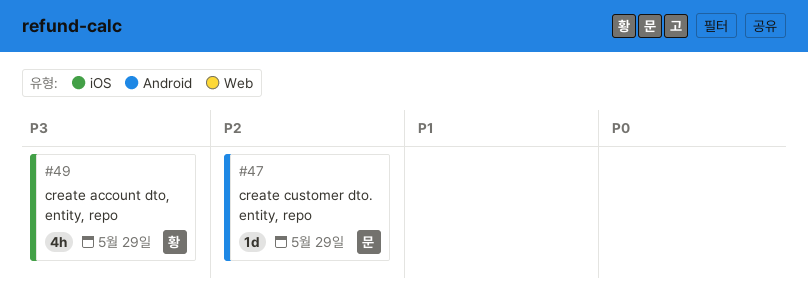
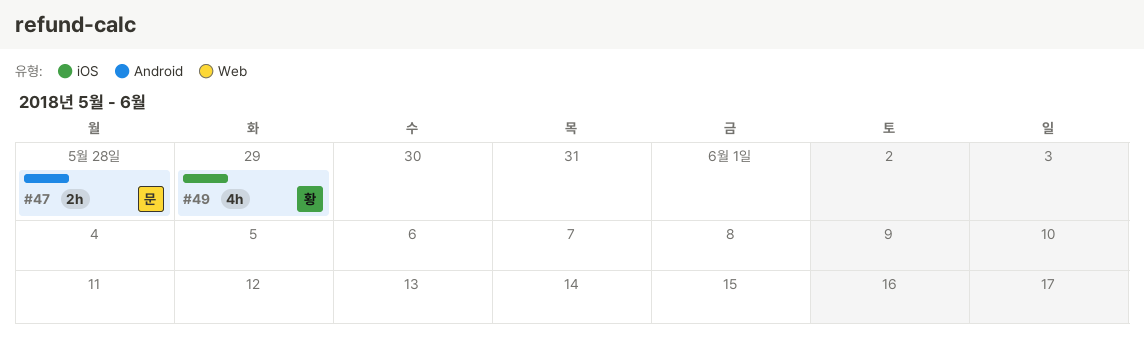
#47, estimate: 1d -> 2h
#47, due: May 29 -> May 28

